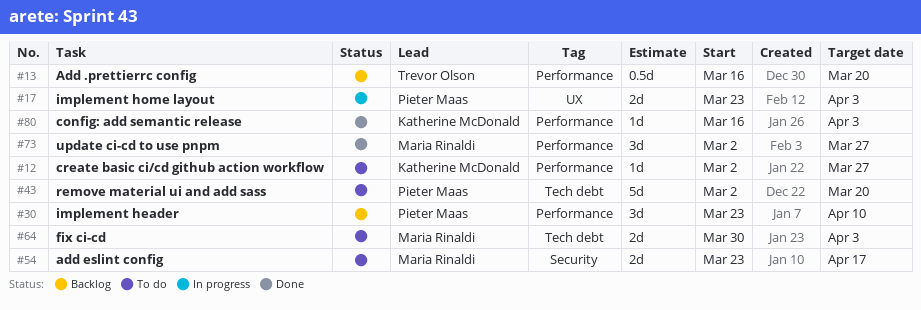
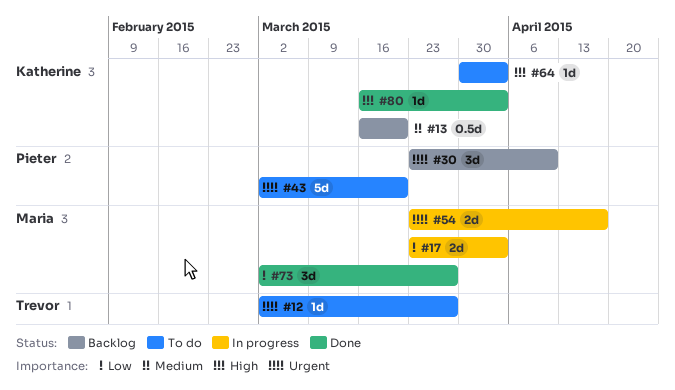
#12, owner: Katherine McDonald -> Trevor Olson
#13, owner: Trevor Olson -> Katherine McDonald
#17, owner: Pieter Maas -> Maria Rinaldi
#54, status: To do -> In progress
#64, owner: Maria Rinaldi -> Katherine McDonald
#64, estimate: 2d -> 1d

